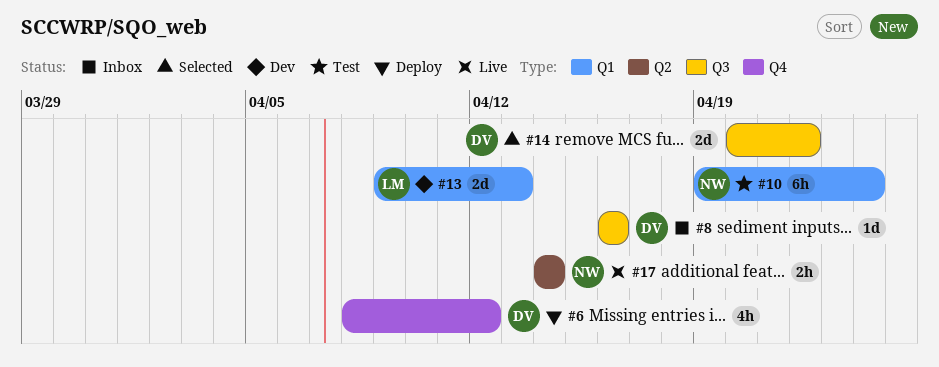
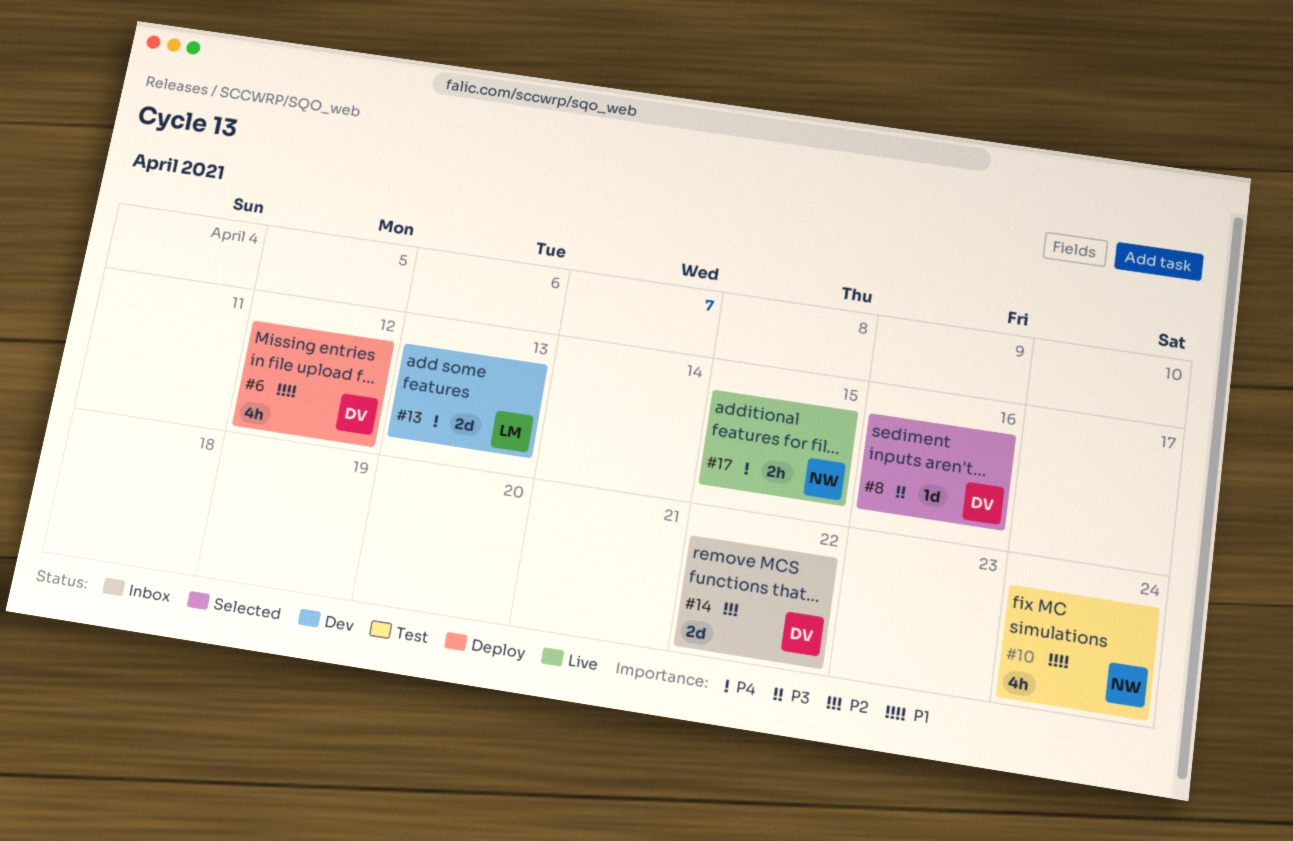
#8, status: Inbox -> Selected
#10, estimate: 6h -> 4h
#14, status: Selected -> Inbox
#17, due: Apr 14 -> Apr 15

